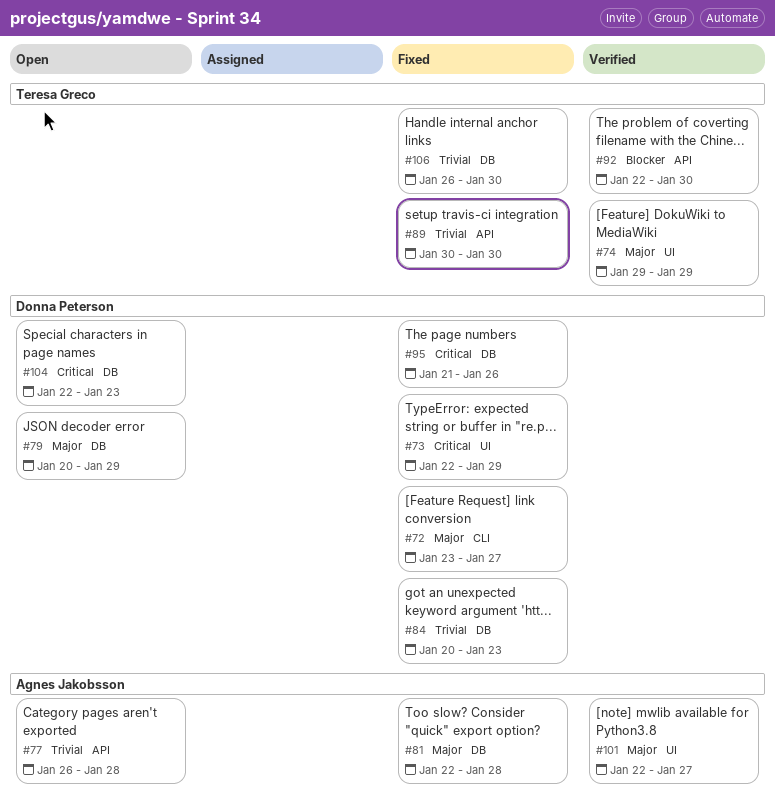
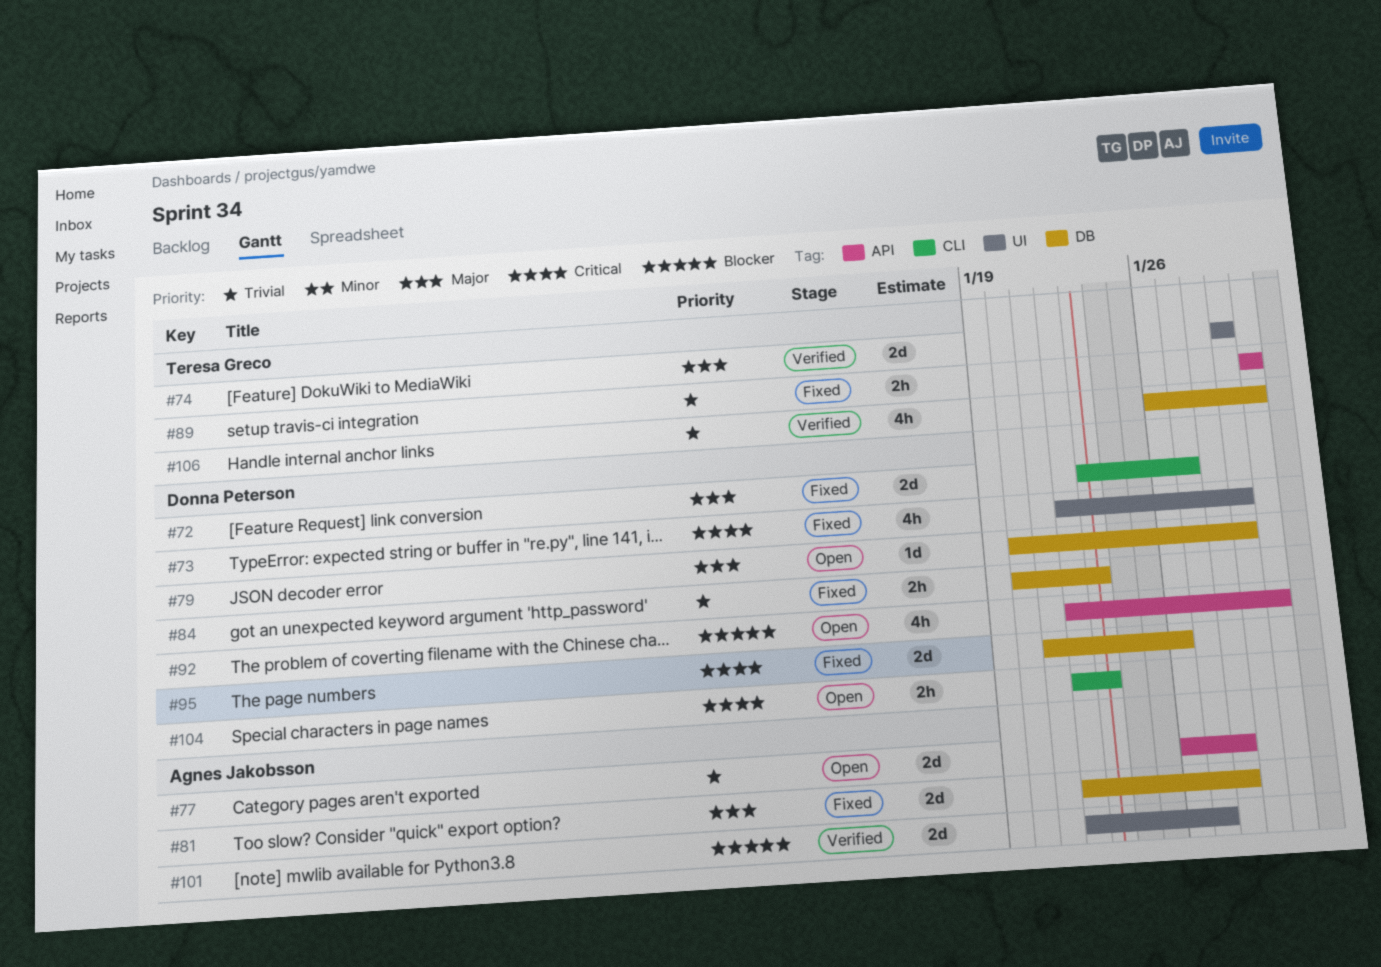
#92, status: Verified -> Open
#92, owner: Teresa Greco -> Donna Peterson
#101, priority: Major -> Blocker
#104, label: DB -> CLI
#106, status: Fixed -> Verified

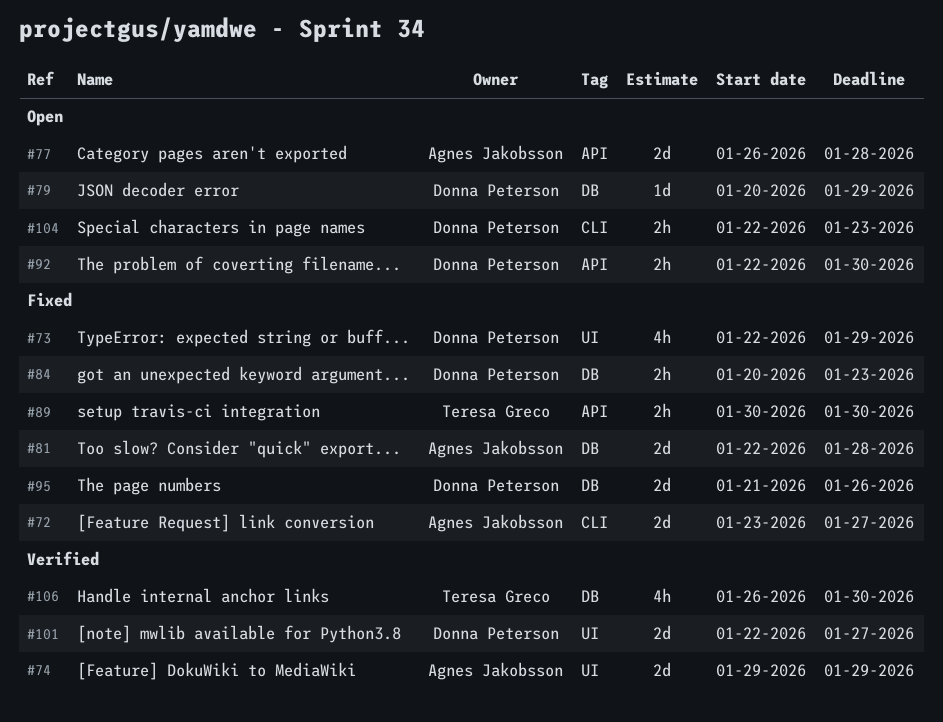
#72, owner: Donna Peterson -> Agnes Jakobsson
#74, owner: Teresa Greco -> Agnes Jakobsson
#92, estimate: 4h -> 2h
#101, owner: Agnes Jakobsson -> Donna Peterson

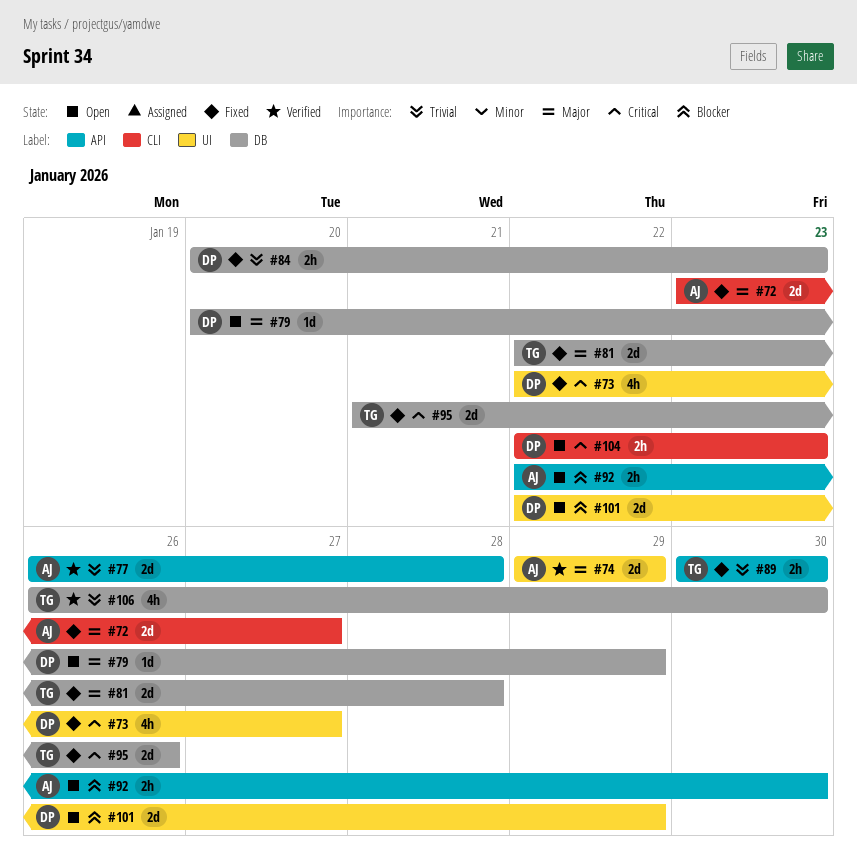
#73, due: Jan 29 -> Jan 27
#77, status: Open -> Verified
#81, owner: Agnes Jakobsson -> Teresa Greco
#92, owner: Donna Peterson -> Agnes Jakobsson
#95, owner: Donna Peterson -> Teresa Greco
#101, status: Verified -> Open
#101, due: Jan 27 -> Jan 29

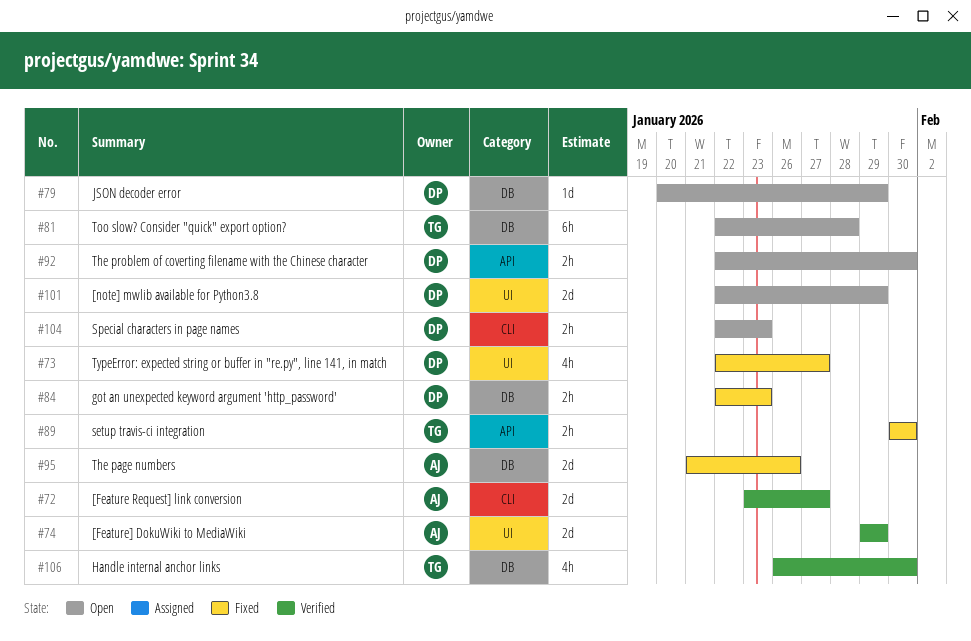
#72, status: Fixed -> Verified
#77: present -> none
#81, status: Fixed -> Open
#81, estimate: 2d -> 6h
#84, start: Jan 20 -> Jan 22
#92, owner: AJ -> DP
#95, owner: TG -> AJ

